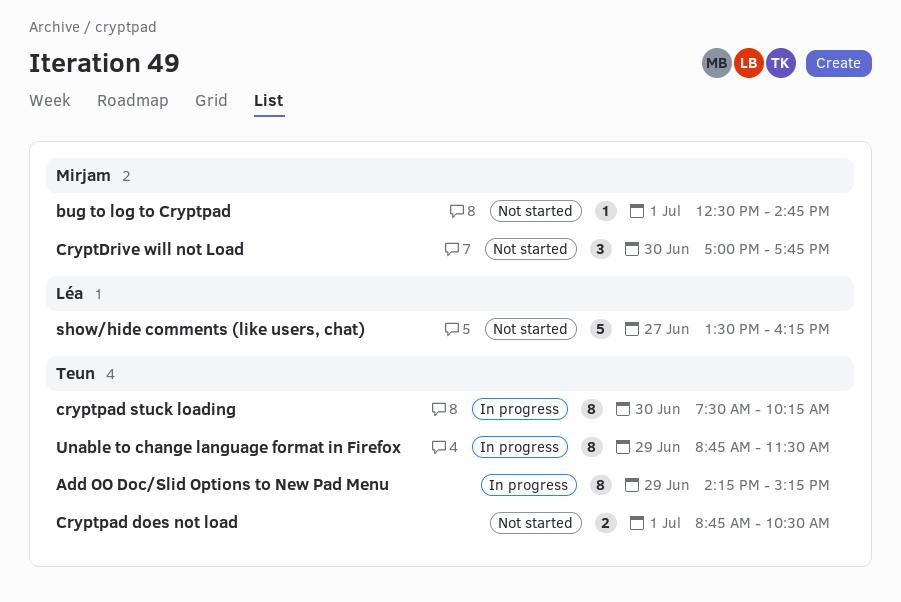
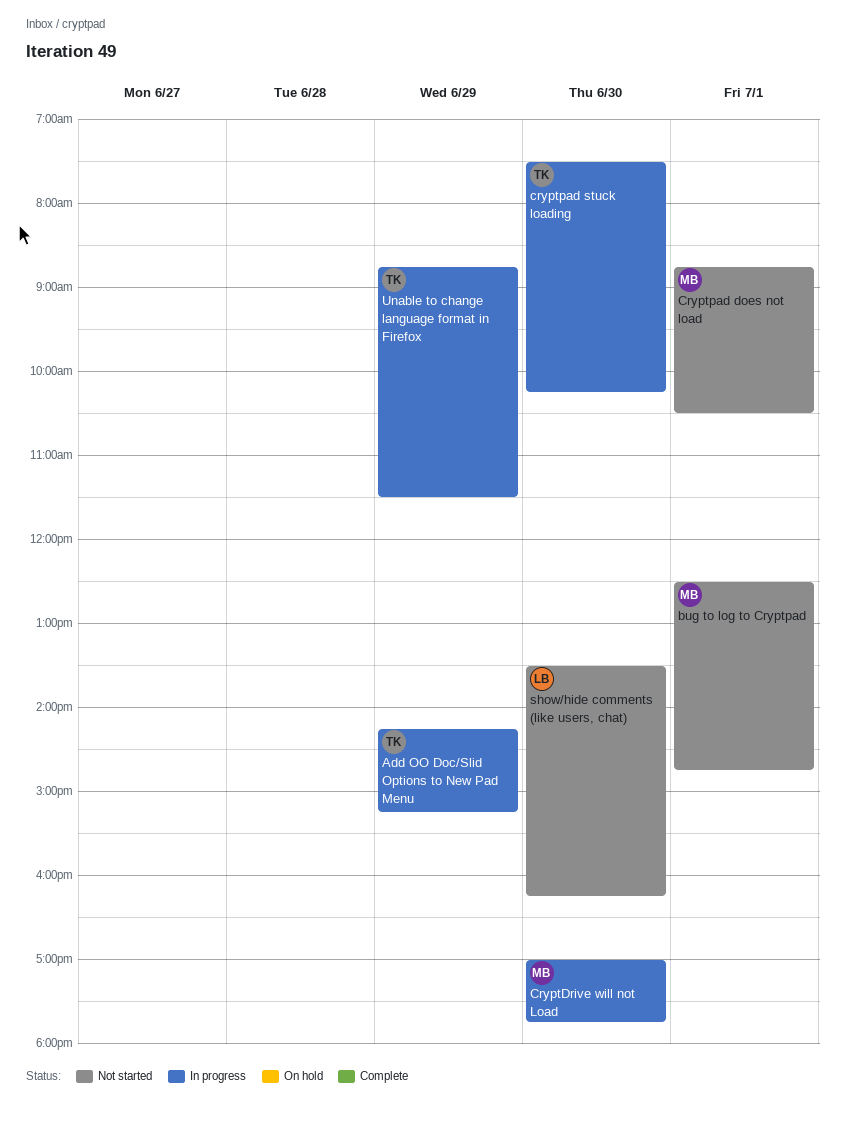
CryptDrive will not Load, status: Not started -> In progress
Cryptpad does not load, owner: Teun -> Mirjam
show/hide comments (like users, chat), day: Jun 27 -> Jun 30

